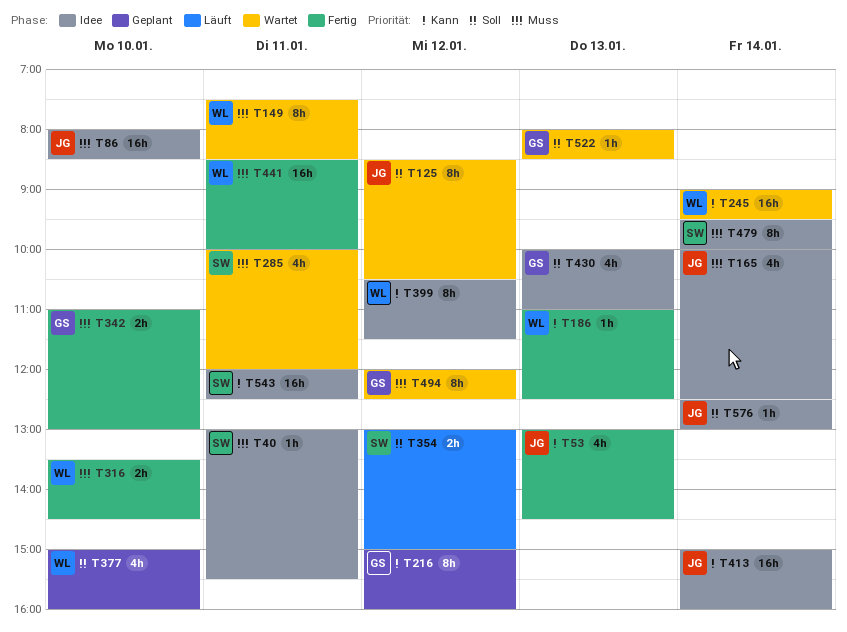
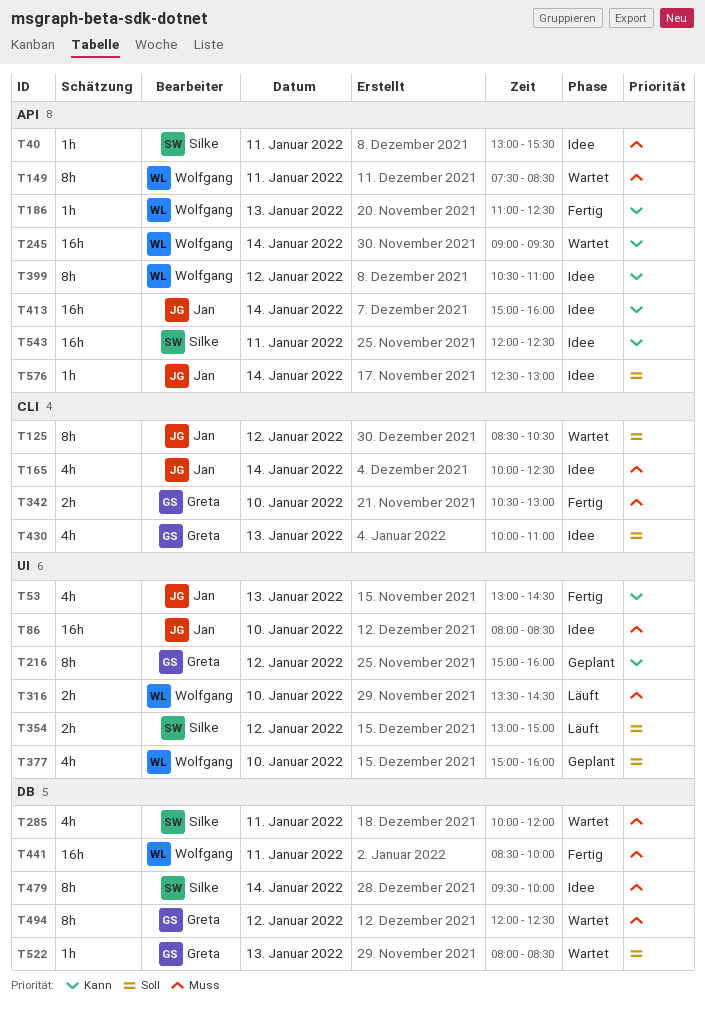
T316, status: Fertig -> Läuft
T342, begins: 11:00 -> 10:30
T399, ends: 11:30 -> 11:00

